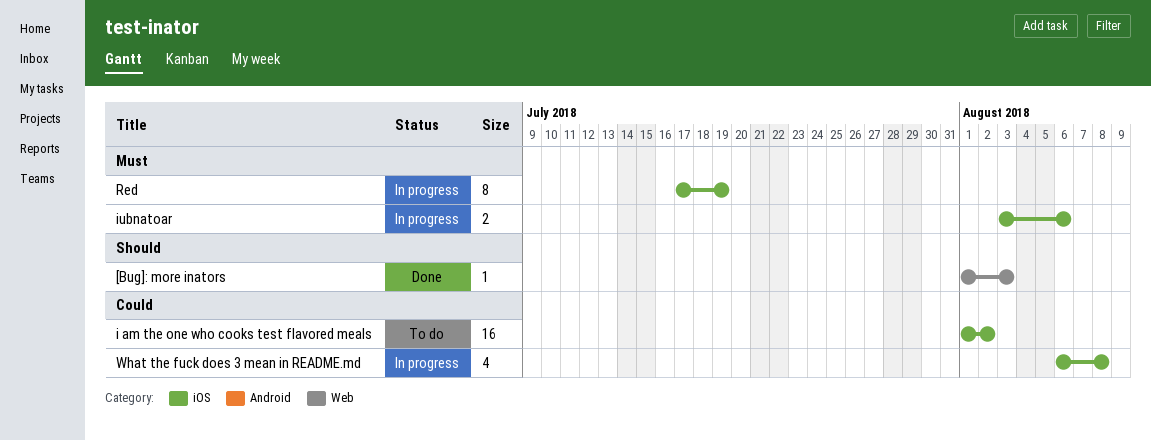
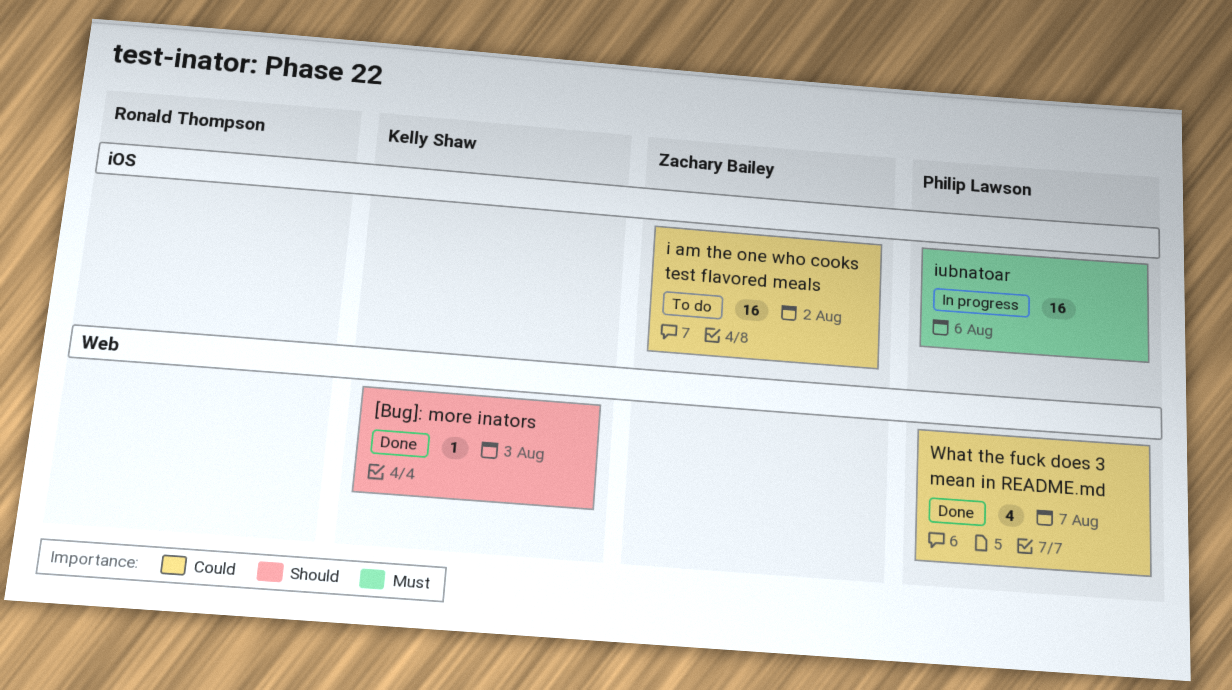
iubnatoar, estimate: 2 -> 16
Red: present -> none
What the fuck does 3 mean in README.md, status: In progress -> Done
What the fuck does 3 mean in README.md, label: iOS -> Web
What the fuck does 3 mean in README.md, due: Aug 8 -> Aug 7

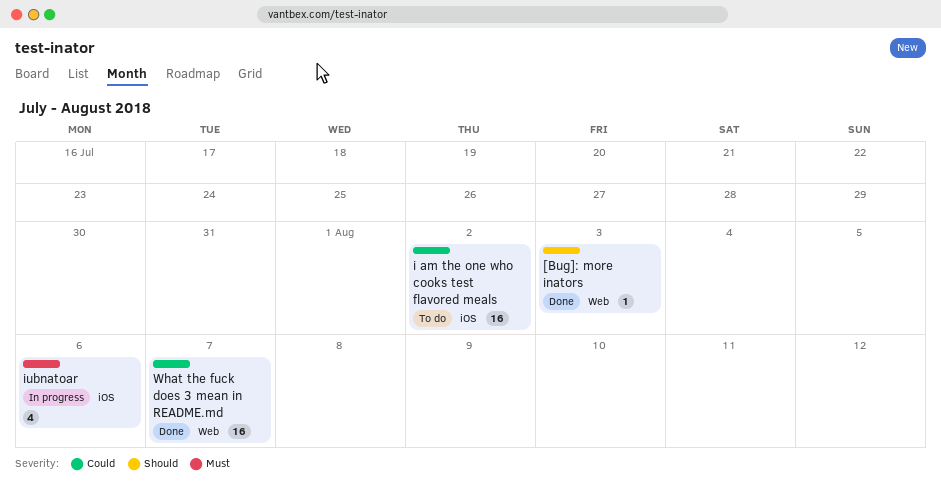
iubnatoar, estimate: 16 -> 4
What the fuck does 3 mean in README.md, estimate: 4 -> 16

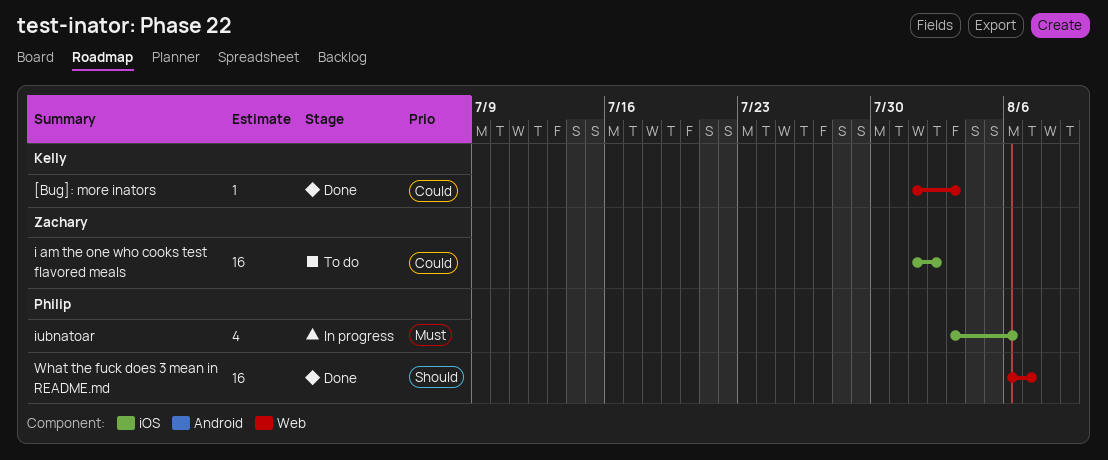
[Bug]: more inators, priority: Should -> Could
What the fuck does 3 mean in README.md, priority: Could -> Should

